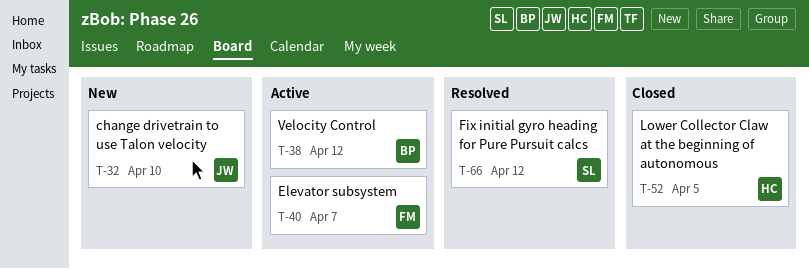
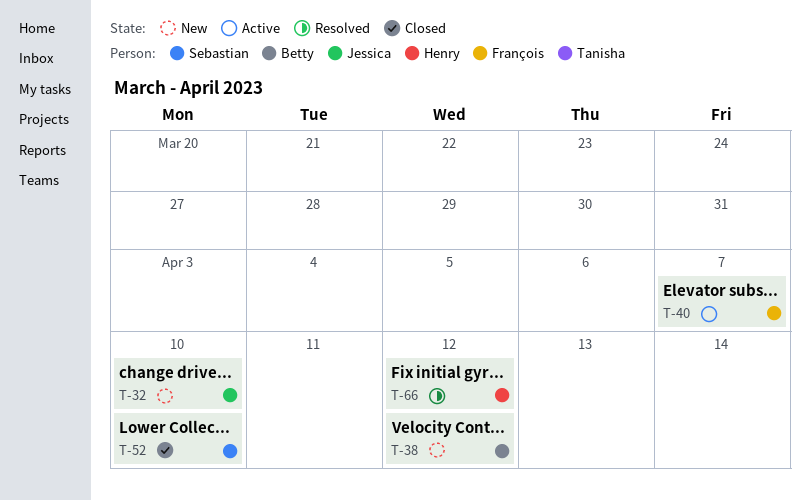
T-38, status: Active -> New
T-52, owner: Henry -> Sebastian
T-52, due: Apr 5 -> Apr 10
T-66, owner: Sebastian -> Henry

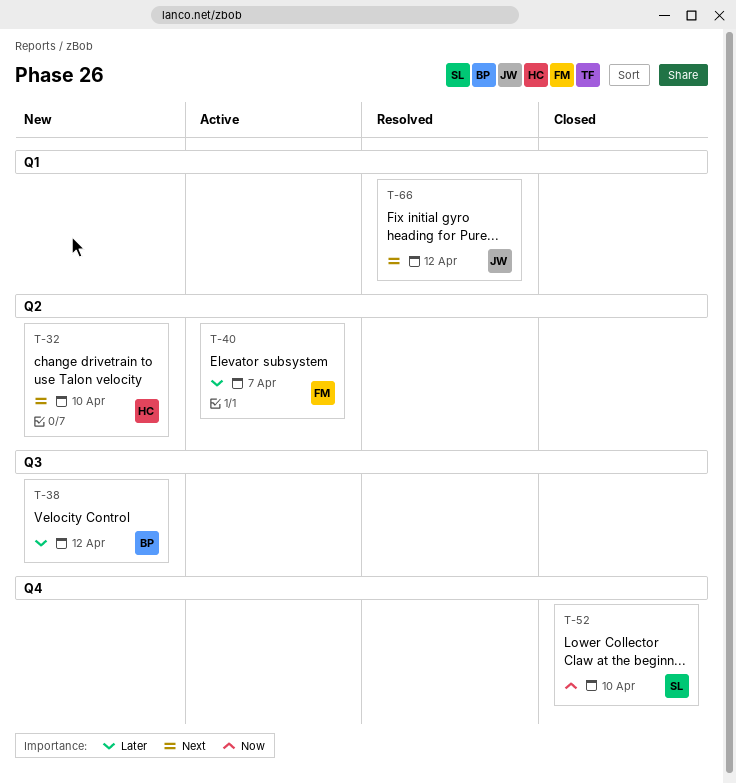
T-32, owner: Jessica -> Henry
T-66, owner: Henry -> Jessica

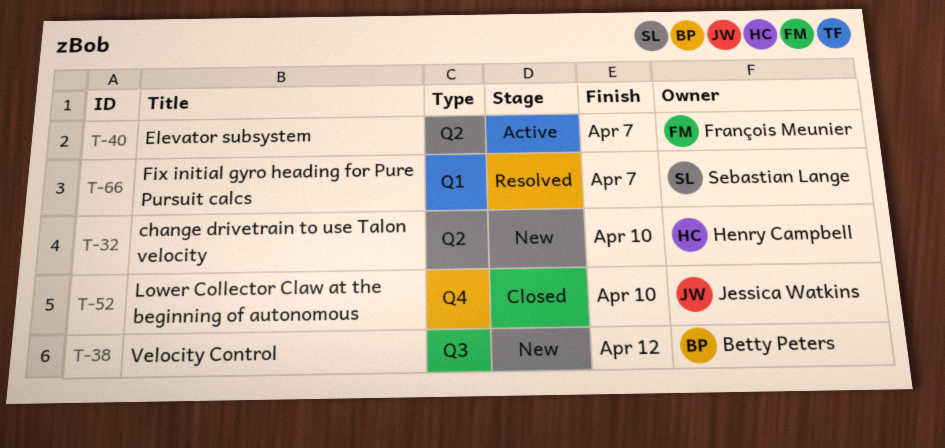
T-52, owner: Sebastian Lange -> Jessica Watkins
T-66, owner: Jessica Watkins -> Sebastian Lange
T-66, due: Apr 12 -> Apr 7

